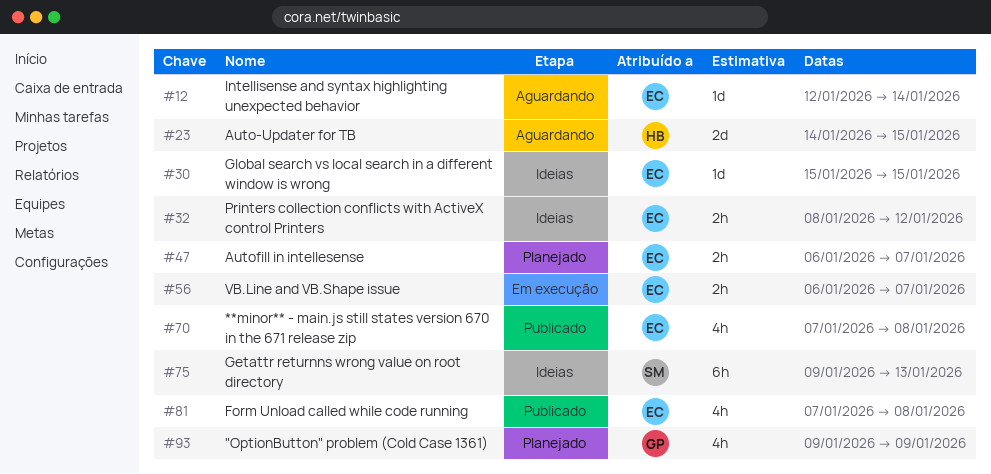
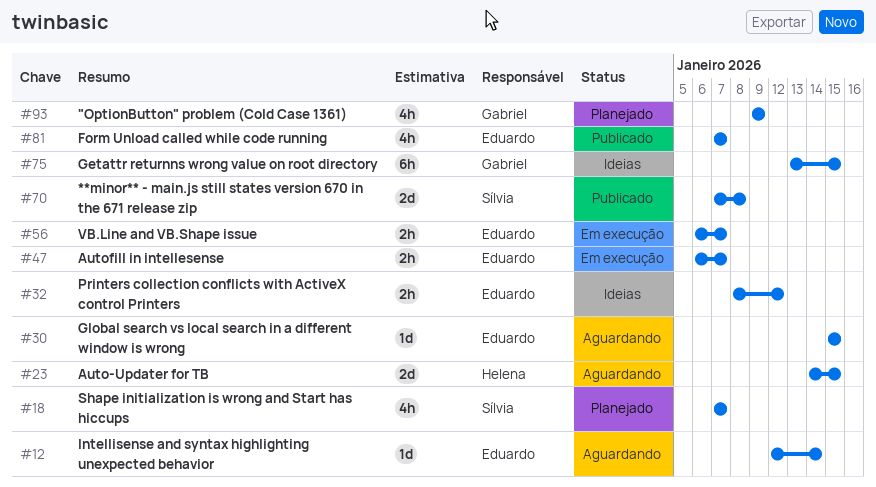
#18: none -> present
#30, status: Ideias -> Aguardando
#47, status: Planejado -> Em execução
#70, owner: Eduardo -> Sílvia
#70, estimate: 4h -> 2d
#75, owner: Sílvia -> Gabriel
#75, start: Jan 9 -> Jan 13
#75, due: Jan 13 -> Jan 15
#81, due: Jan 8 -> Jan 7

